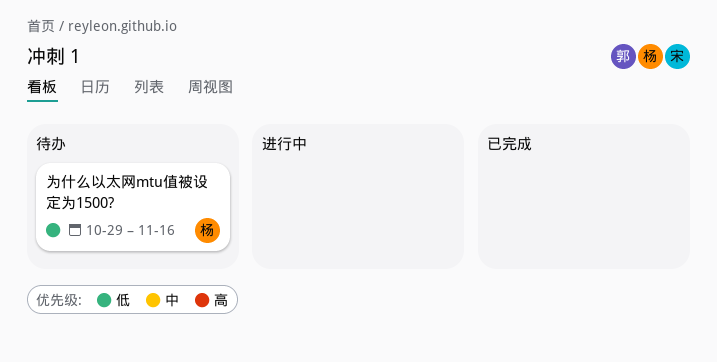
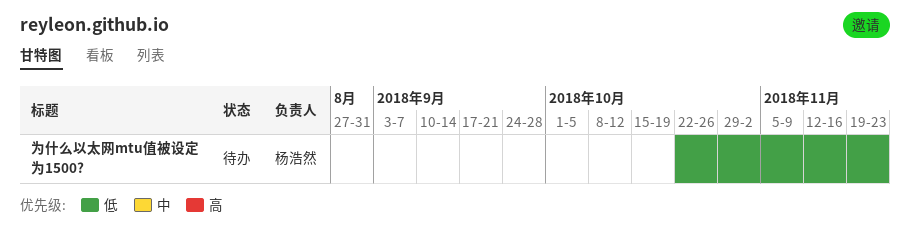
为什么以太网mtu值被设定为1500?, start: Oct 29 -> Oct 22
为什么以太网mtu值被设定为1500?, due: Nov 16 -> Nov 23

